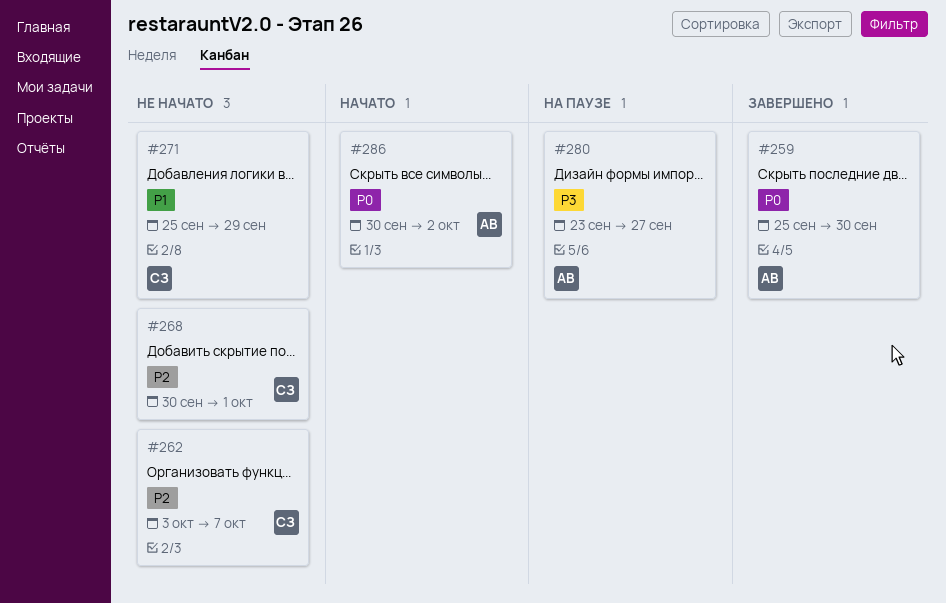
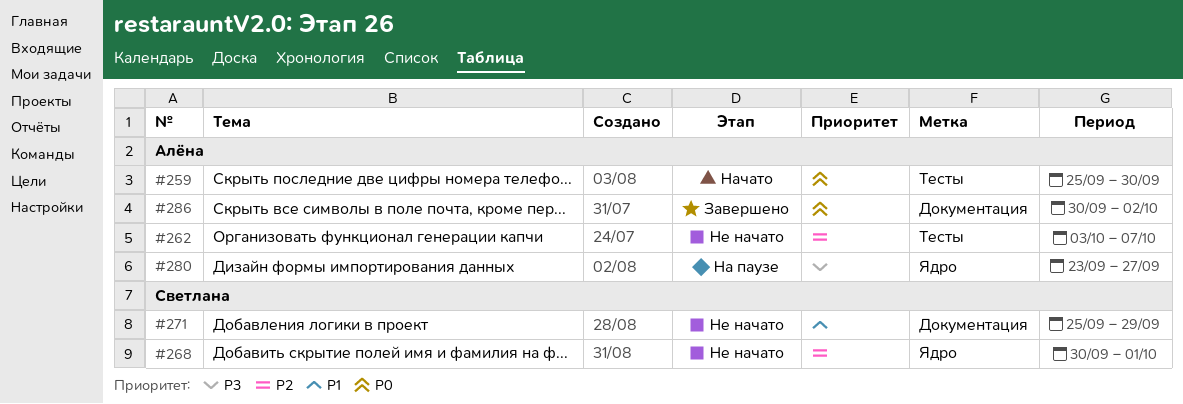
#259, status: Завершено -> Начато
#262, owner: Светлана -> Алёна
#286, status: Начато -> Завершено

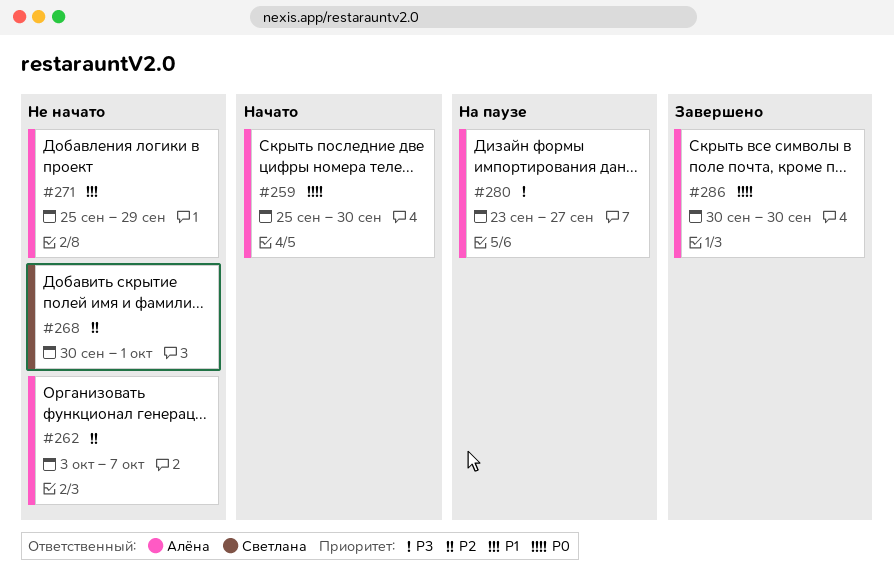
#271, owner: Светлана -> Алёна
#286, due: Oct 2 -> Sep 30

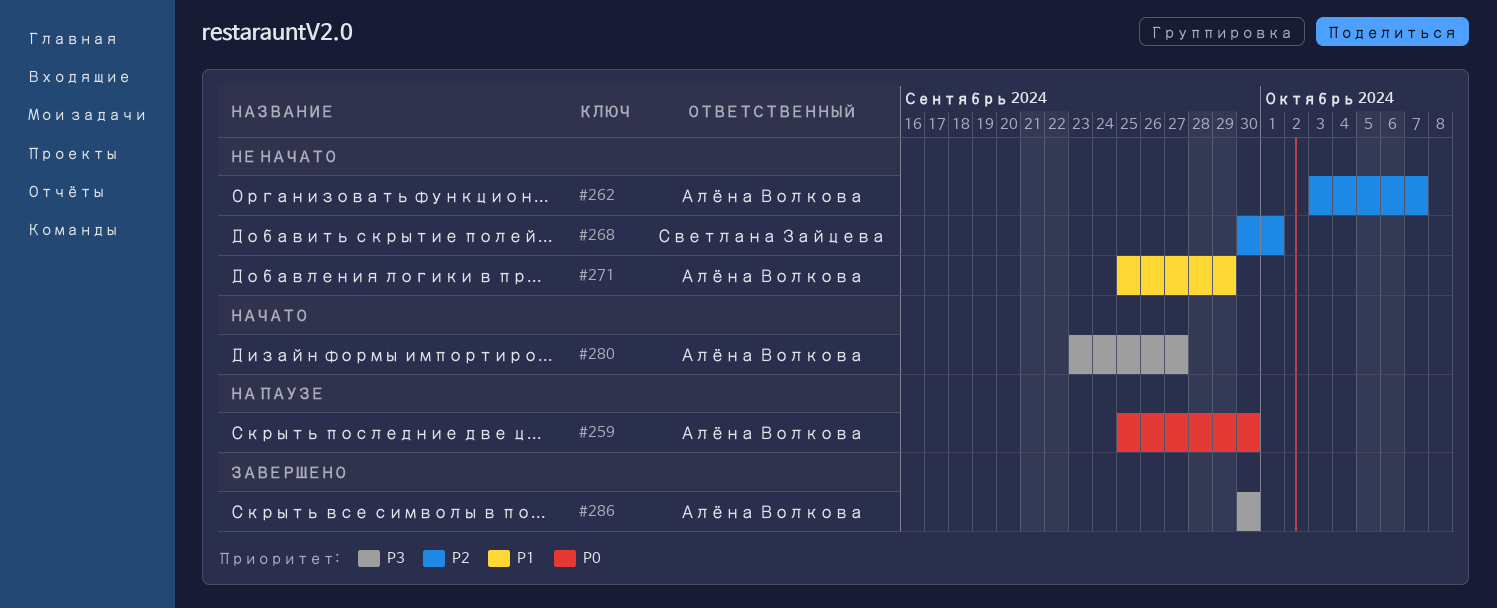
#259, status: Начато -> На паузе
#280, status: На паузе -> Начато
#286, priority: P0 -> P3

